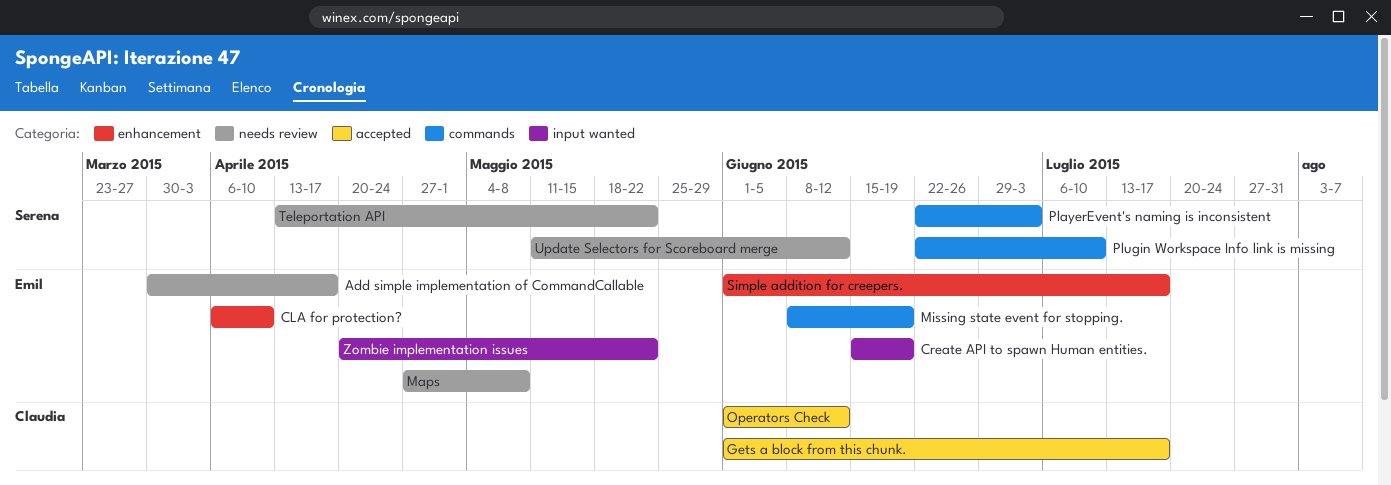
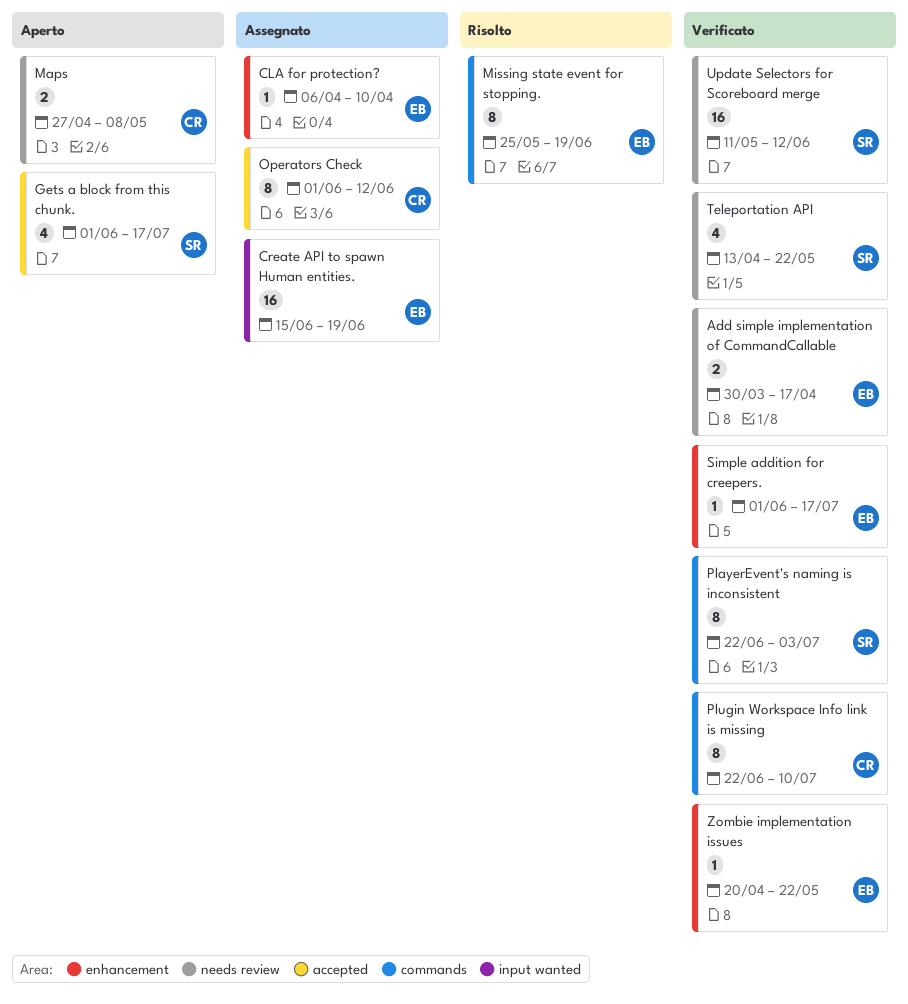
Gets a block from this chunk., owner: Claudia -> Serena
Maps, owner: Emil -> Claudia
Missing state event for stopping., start: Jun 8 -> May 25
Plugin Workspace Info link is missing, owner: Serena -> Claudia
Zombie implementation issues, label: input wanted -> enhancement

